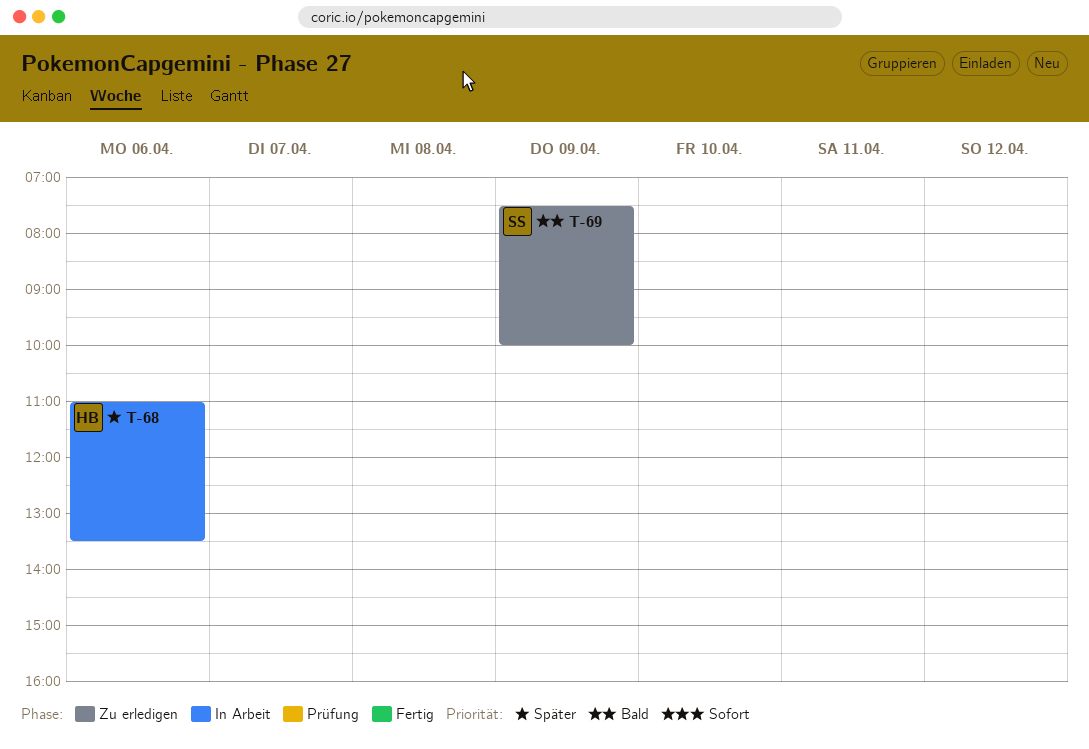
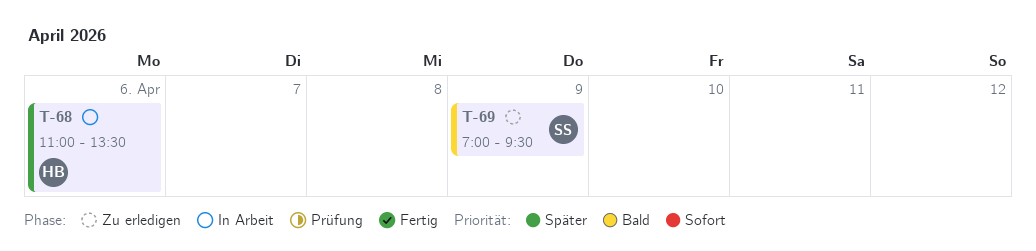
T-69, begins: 07:30 -> 07:00
T-69, ends: 10:00 -> 09:30

